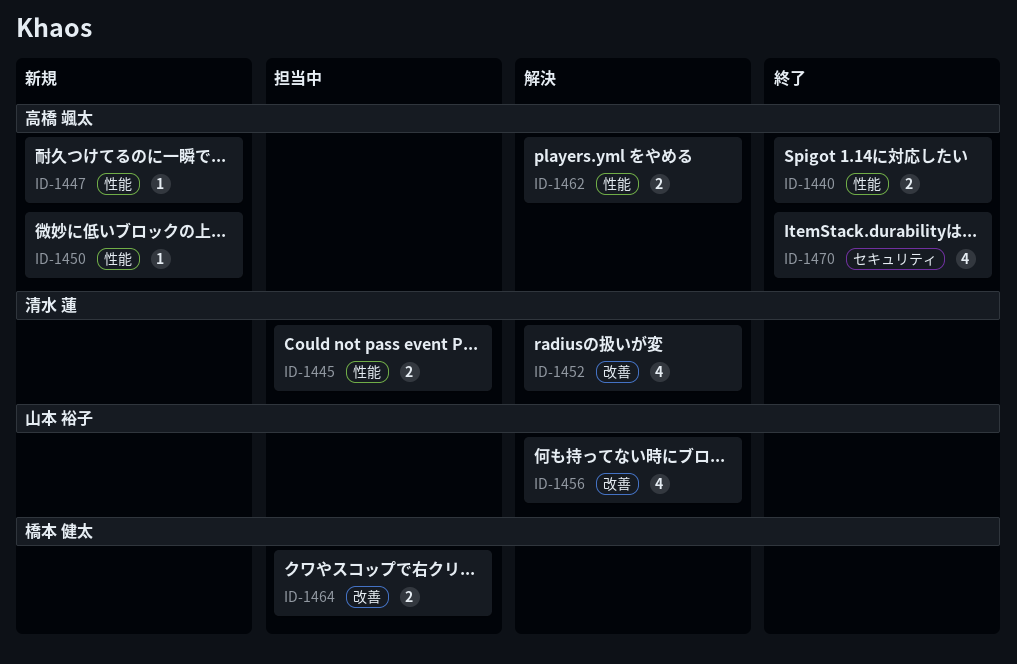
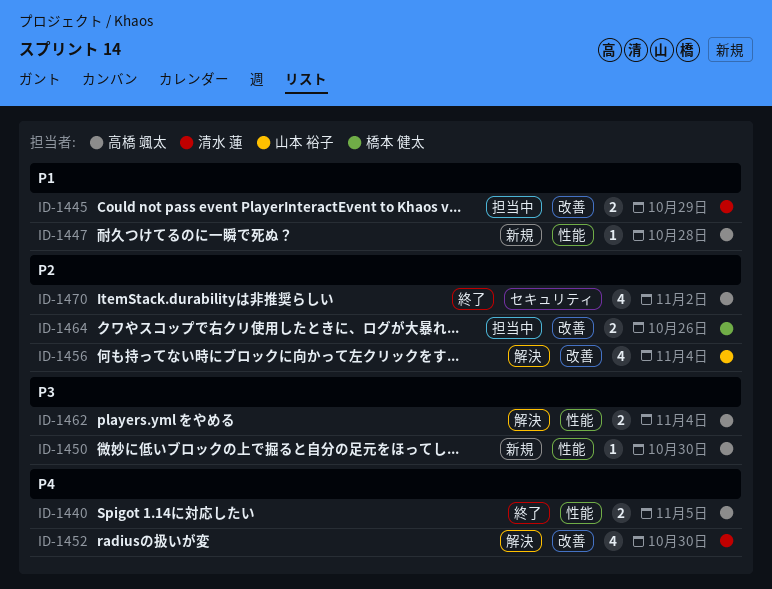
ID-1445, label: 性能 -> 改善

